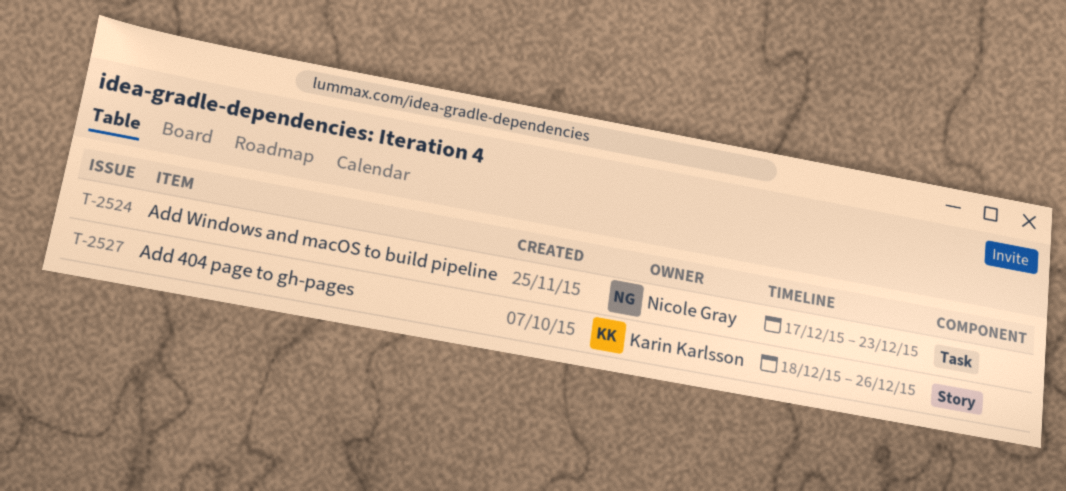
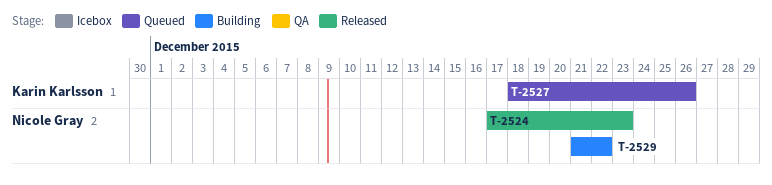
T-2529: none -> present

